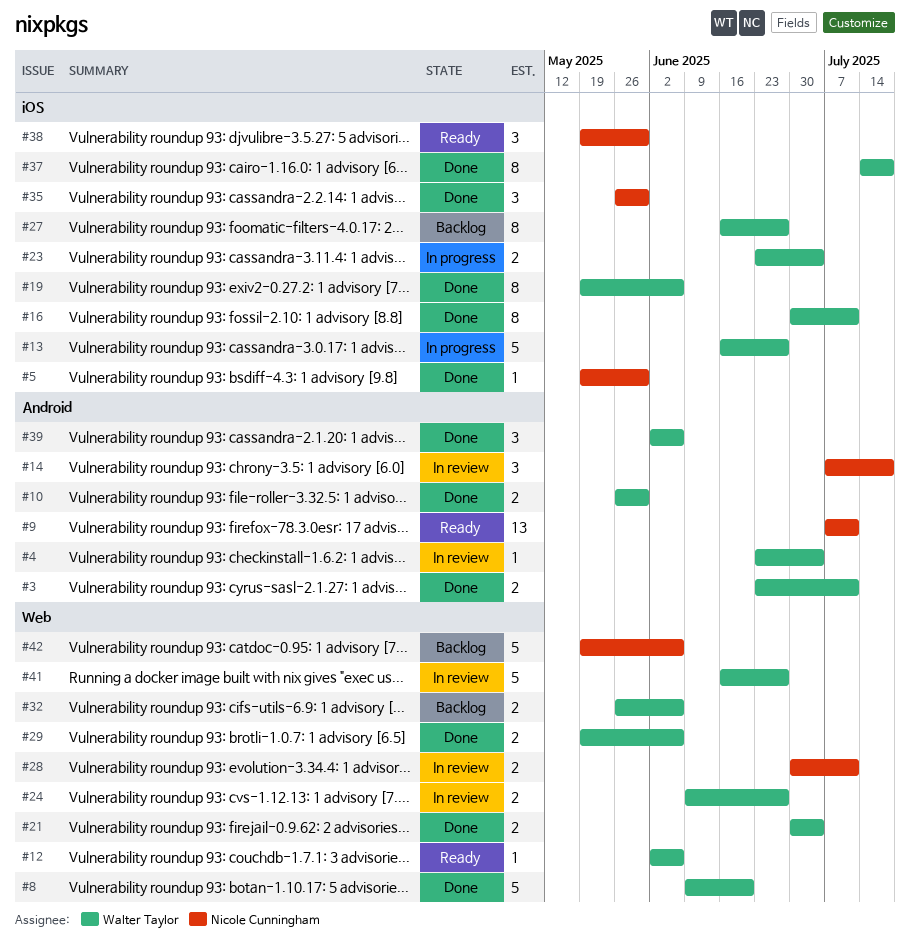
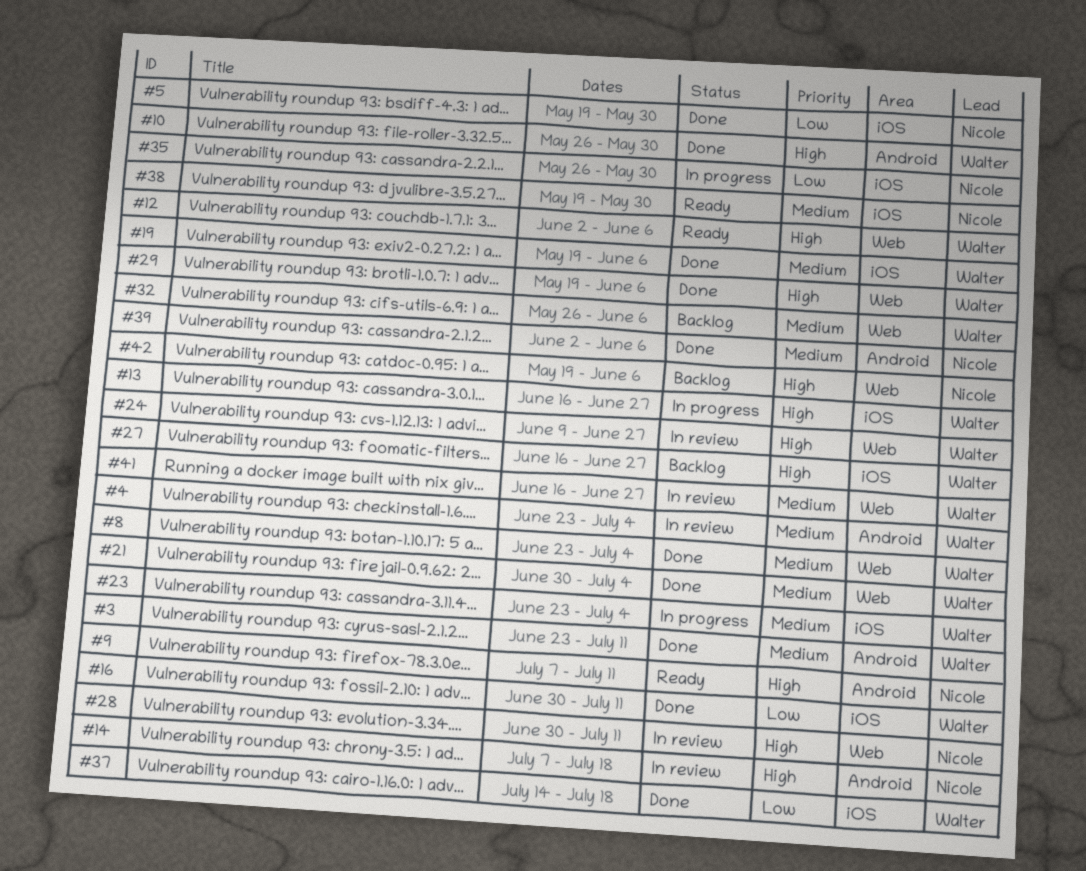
#8, start: Jun 9 -> Jun 23
#8, due: Jun 20 -> Jul 4
#35, status: Done -> In progress
#39, owner: Walter Taylor -> Nicole Cunningham

